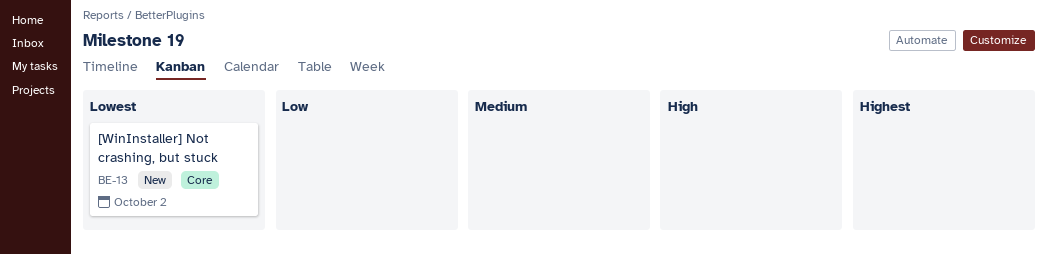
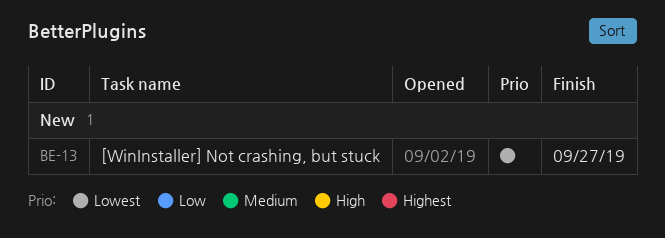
BE-13, due: Oct 2 -> Sep 27

